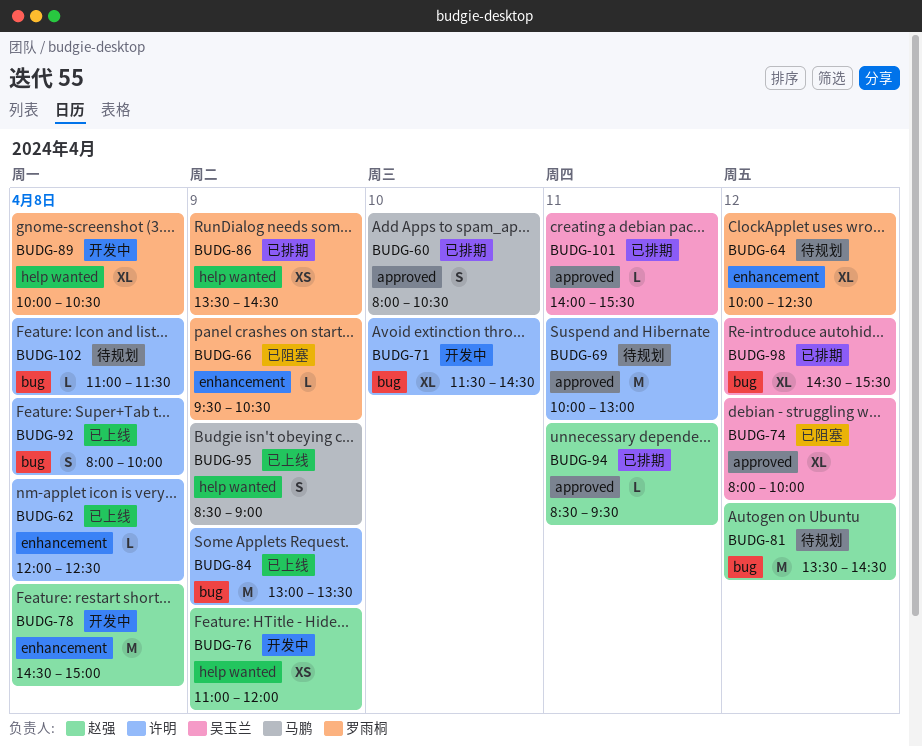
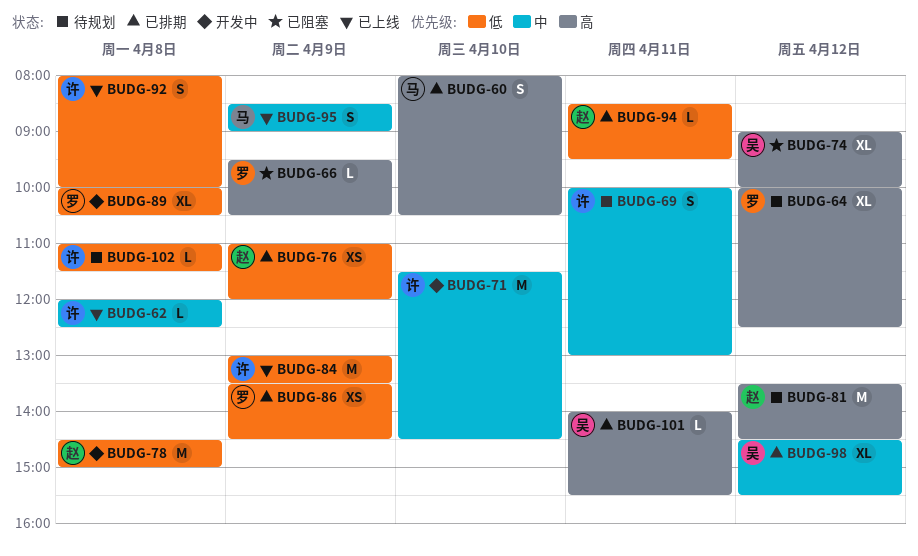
BUDG-69, estimate: M -> S
BUDG-71, estimate: XL -> M
BUDG-74, begins: 08:00 -> 09:00
BUDG-76, status: 开发中 -> 已排期

